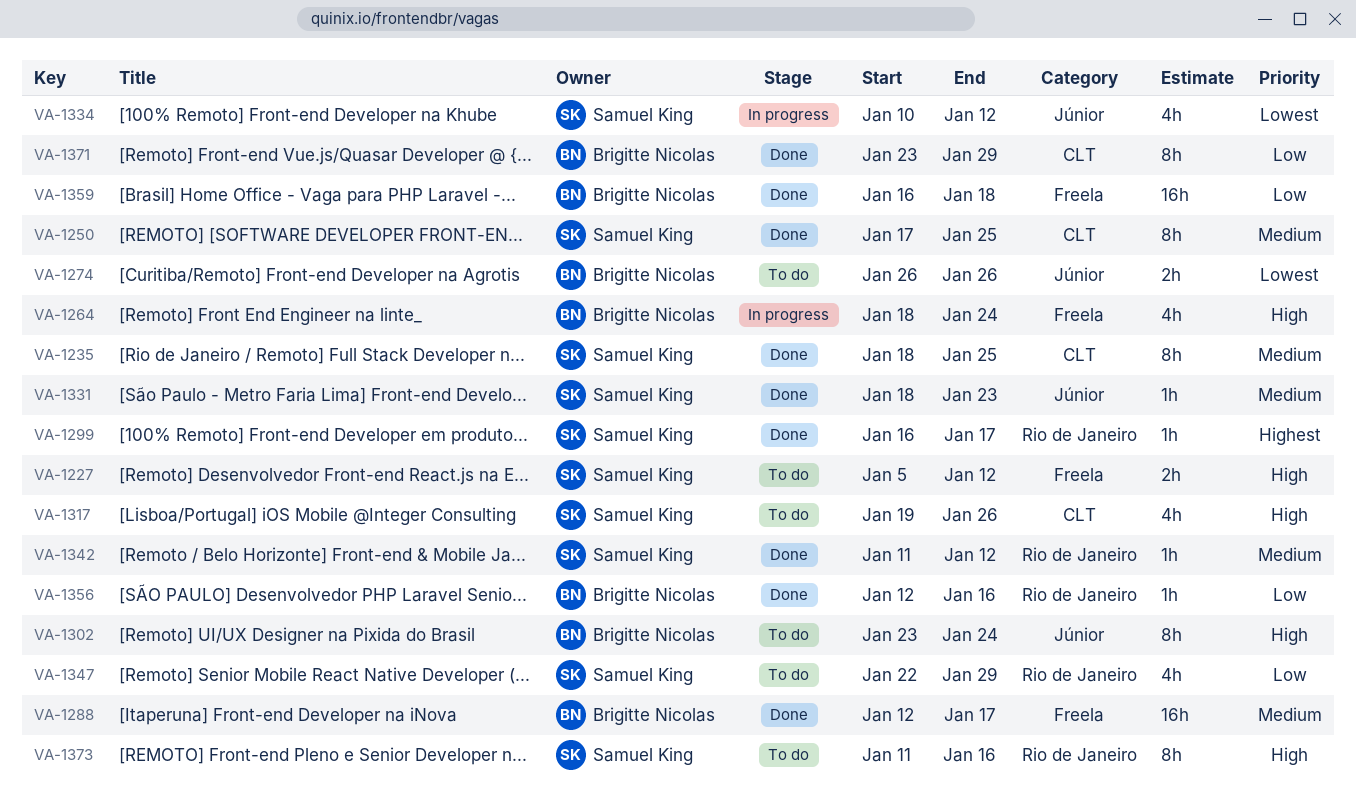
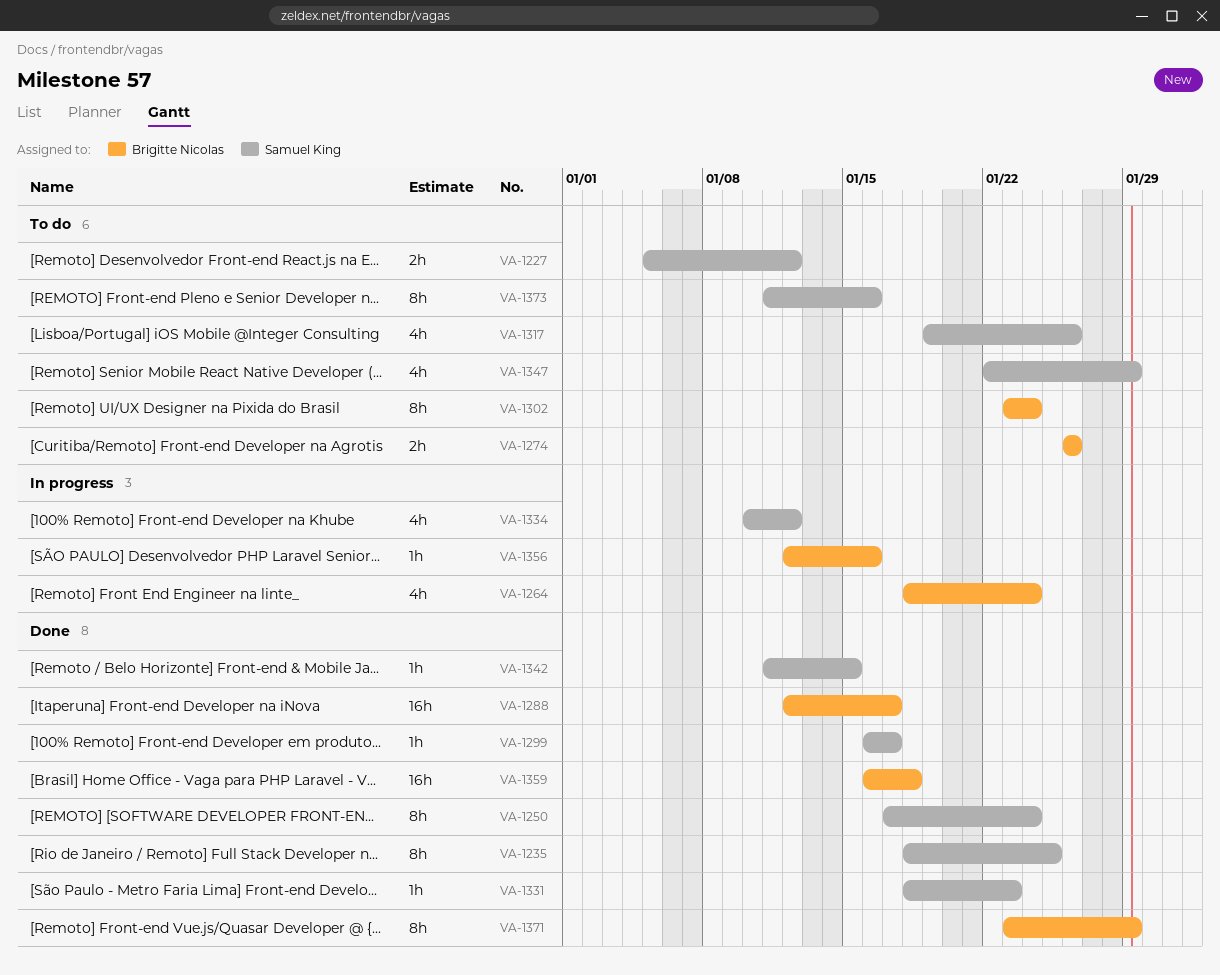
VA-1250, due: Jan 25 -> Jan 24
VA-1342, due: Jan 12 -> Jan 15
VA-1356, status: Done -> In progress

